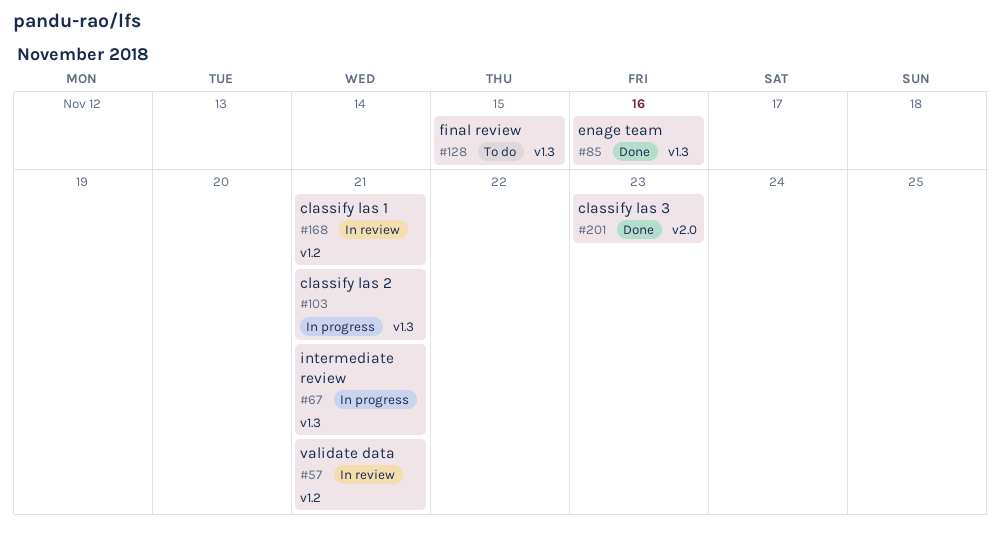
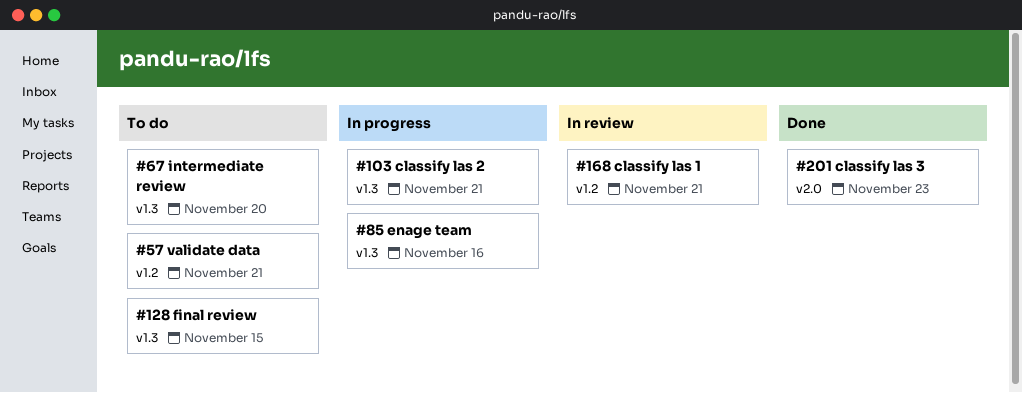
#57, status: In review -> To do
#67, status: In progress -> To do
#67, due: Nov 21 -> Nov 20
#85, status: Done -> In progress

